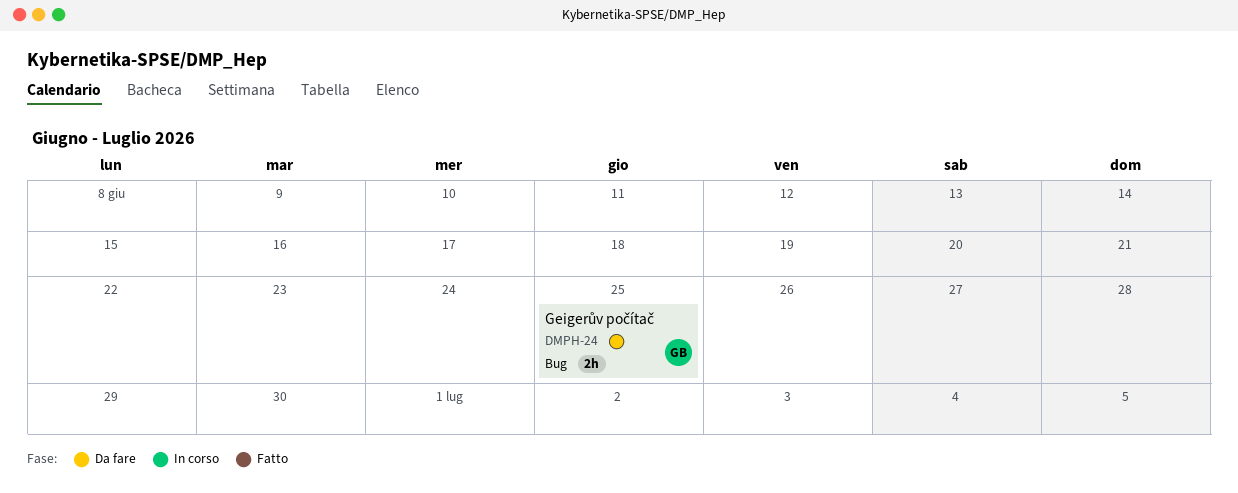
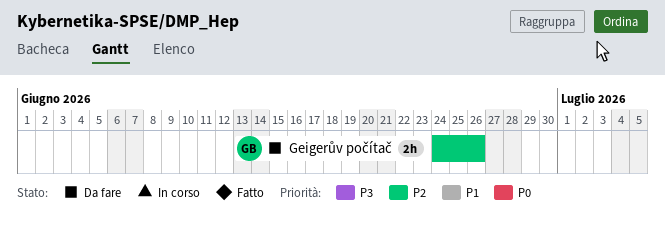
Geigerův počítač, due: Jun 25 -> Jun 26

